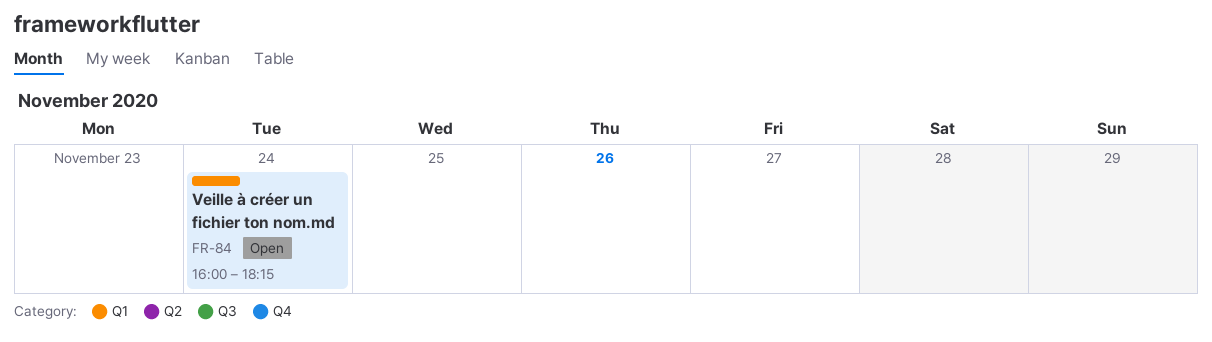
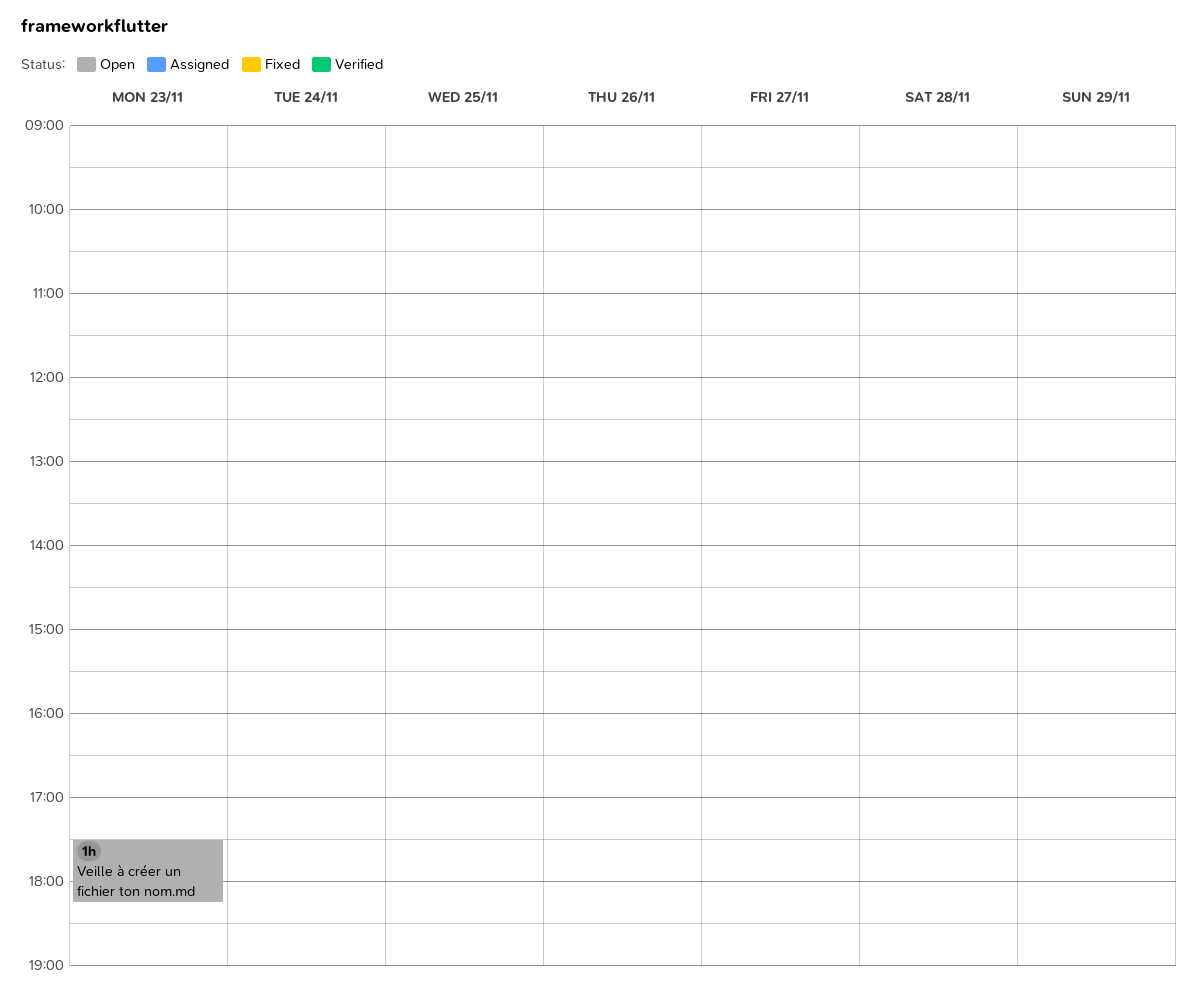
Veille à créer un fichier ton nom.md, day: Nov 24 -> Nov 23
Veille à créer un fichier ton nom.md, begins: 16:00 -> 17:30

